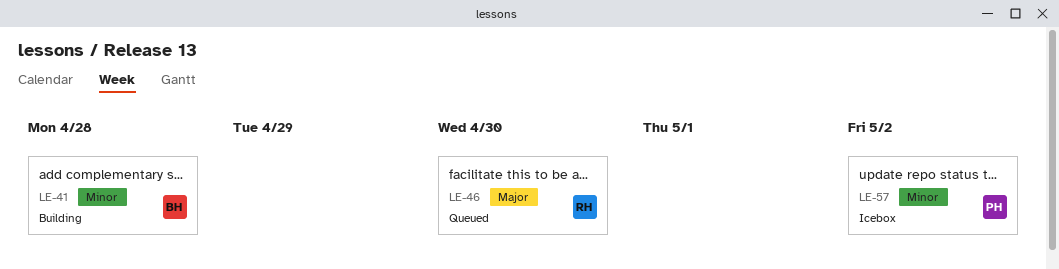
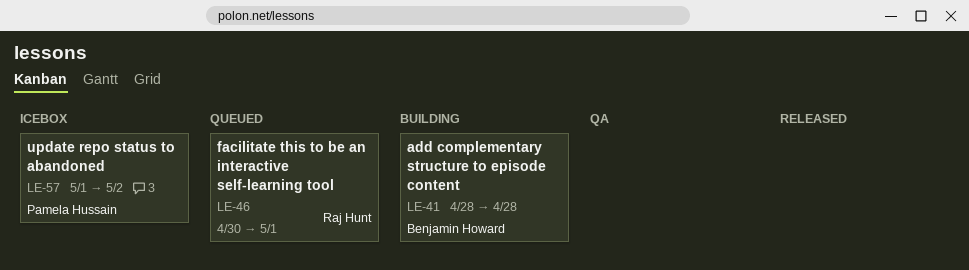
LE-46, due: Apr 30 -> May 1

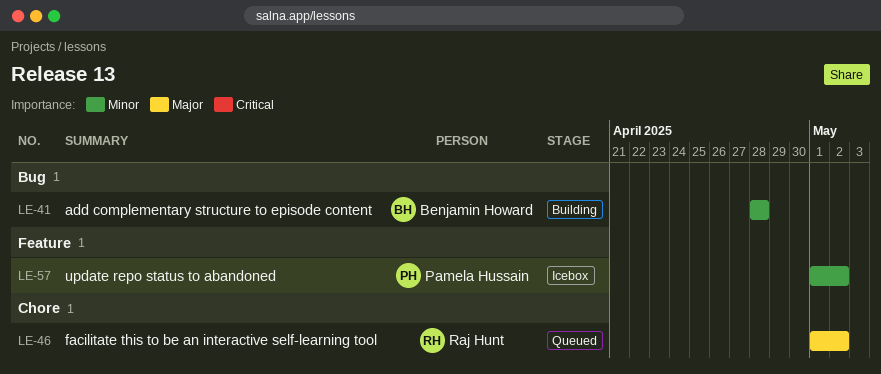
LE-46, start: Apr 30 -> May 1
LE-46, due: May 1 -> May 2

